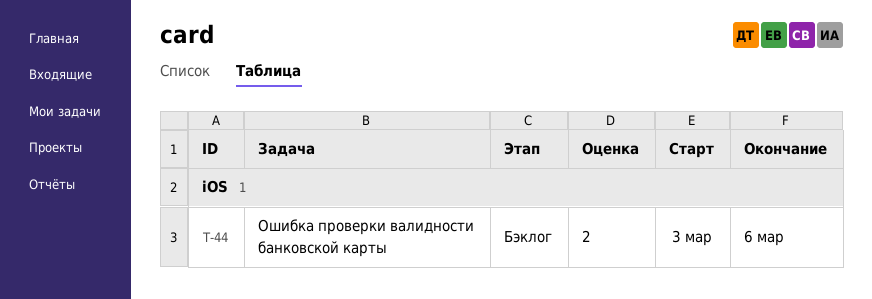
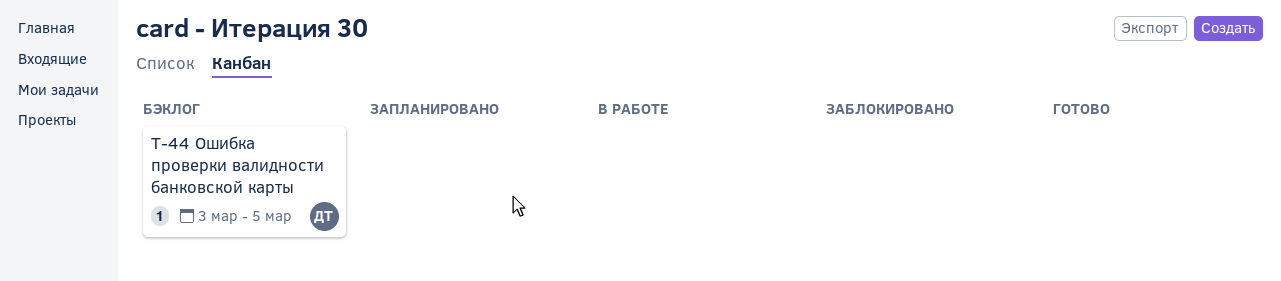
T-44, estimate: 2 -> 1
T-44, due: Mar 6 -> Mar 5

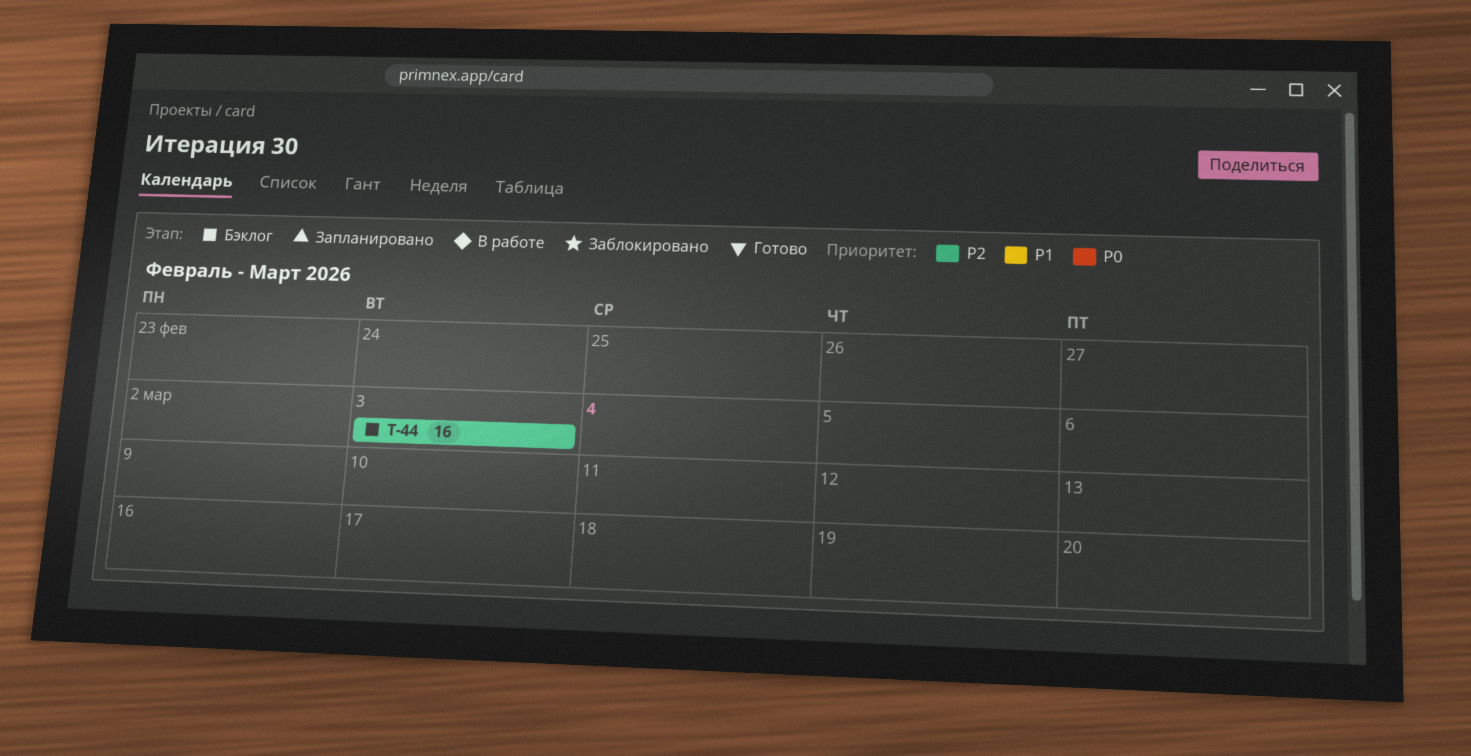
T-44, estimate: 1 -> 16
T-44, due: Mar 5 -> Mar 3

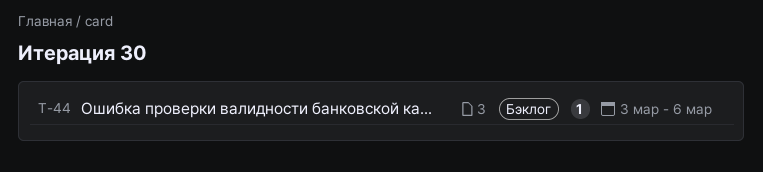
T-44, estimate: 16 -> 1
T-44, due: Mar 3 -> Mar 6

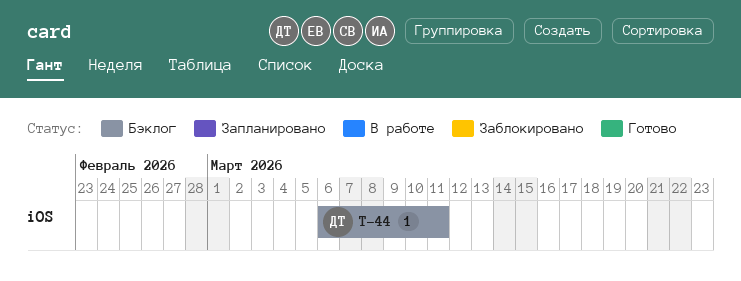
T-44, start: Mar 3 -> Mar 6
T-44, due: Mar 6 -> Mar 11

